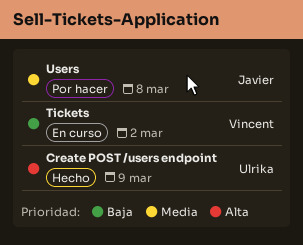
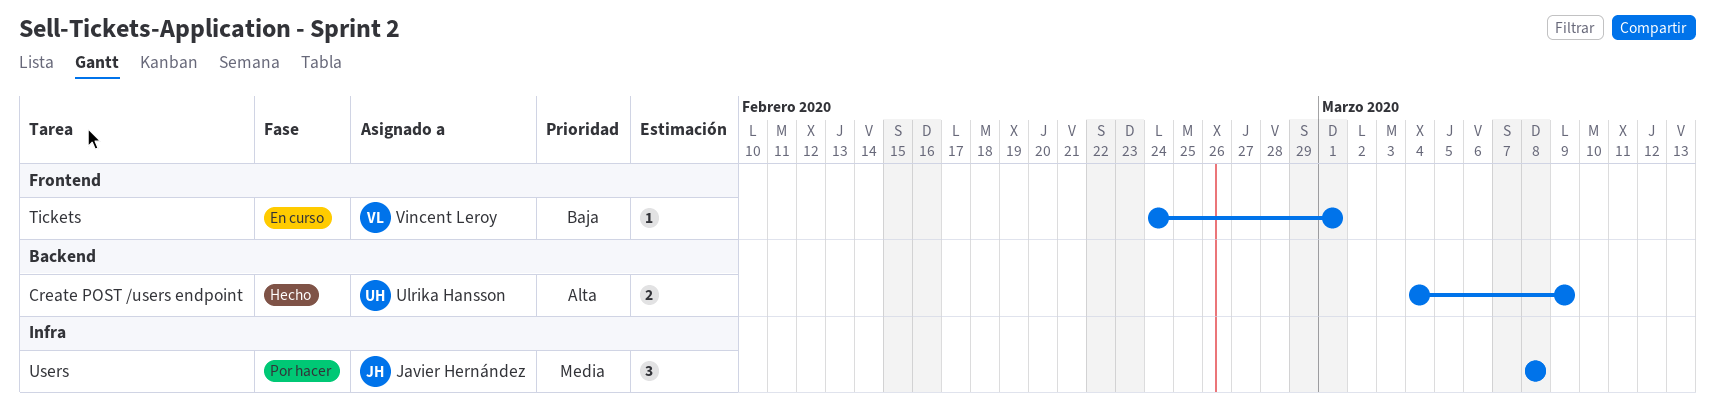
Tickets, due: Mar 2 -> Mar 1

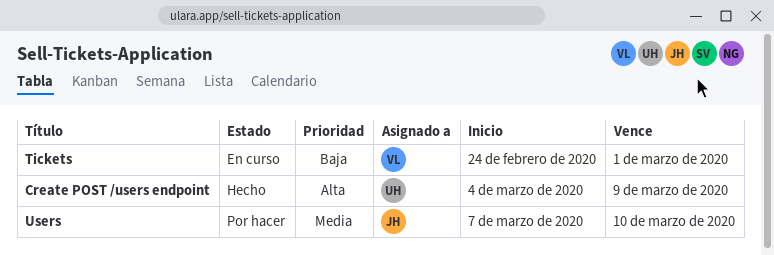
Users, start: Mar 8 -> Mar 7
Users, due: Mar 8 -> Mar 10

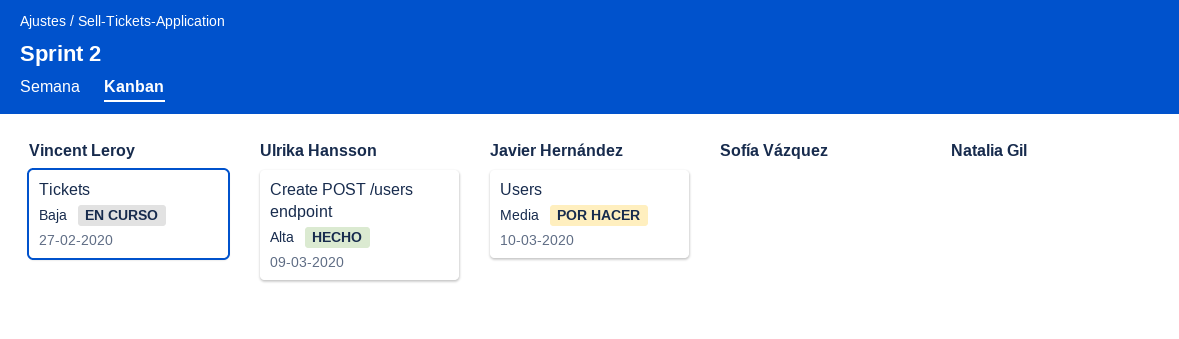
Tickets, due: Mar 1 -> Feb 27

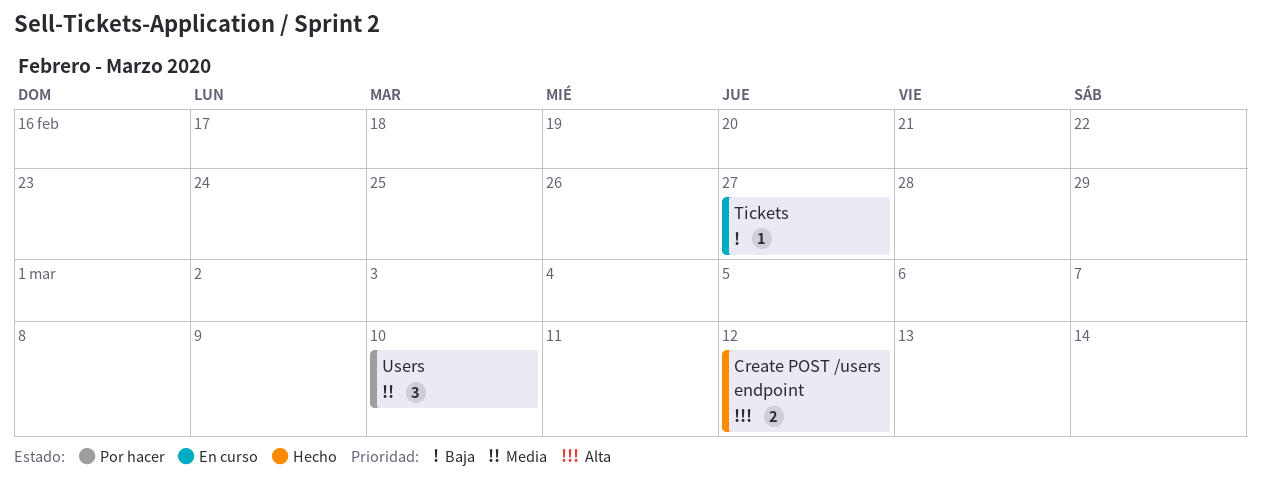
Create POST /users endpoint, due: Mar 9 -> Mar 12

